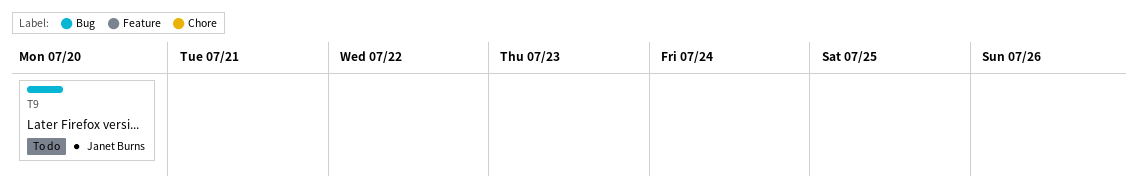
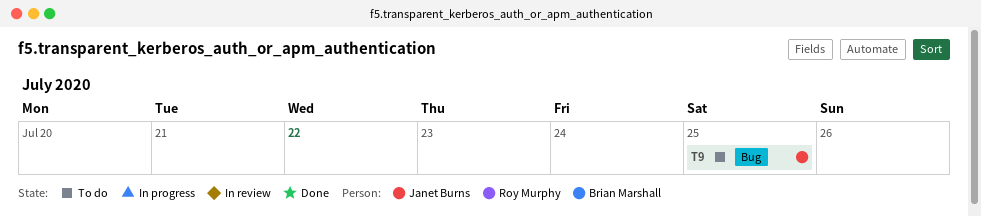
T9, due: Jul 20 -> Jul 25

